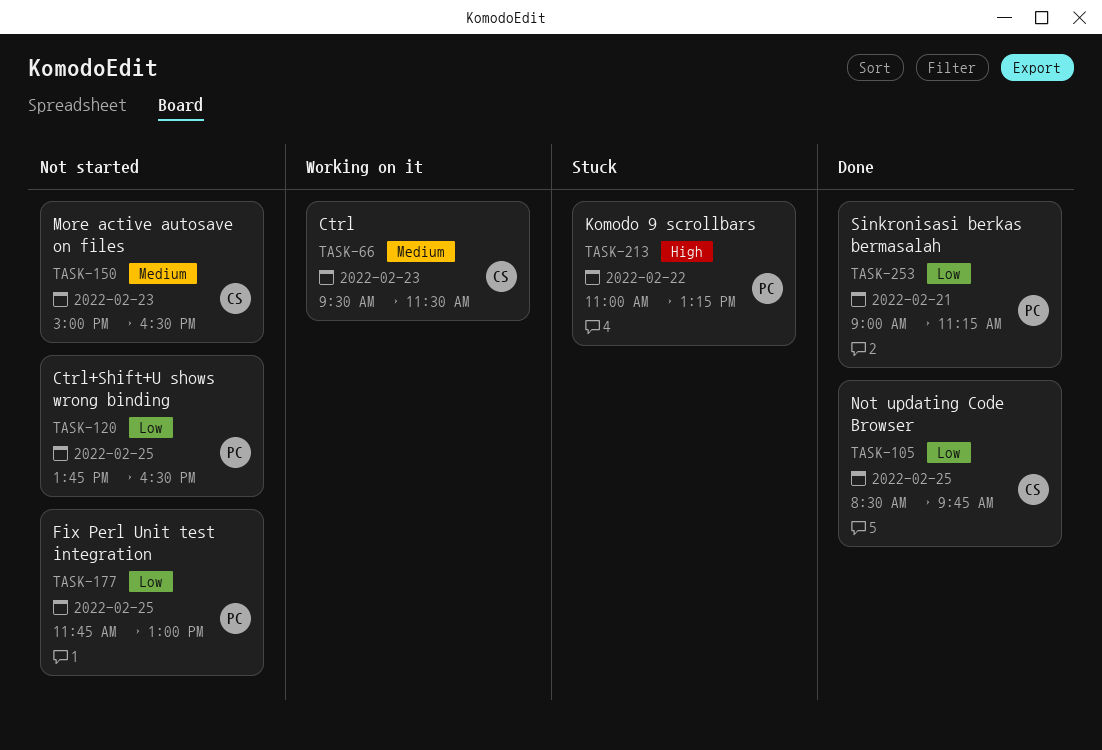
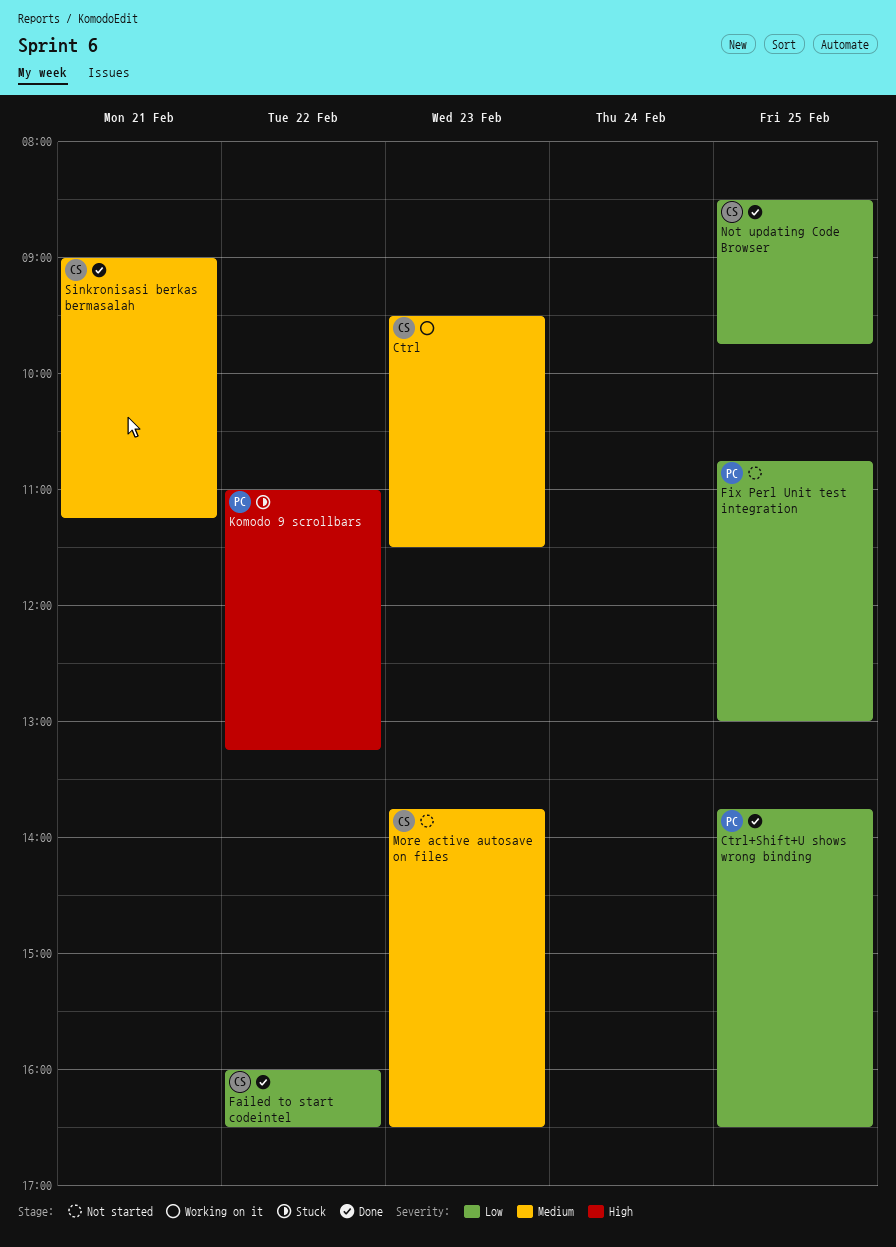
Ctrl+Shift+U shows wrong binding, status: Not started -> Done
Failed to start codeintel: none -> present
Fix Perl Unit test integration, begins: 11:45 -> 10:45
More active autosave on files, begins: 15:00 -> 13:45
Sinkronisasi berkas bermasalah, owner: PC -> CS
Sinkronisasi berkas bermasalah, priority: Low -> Medium

